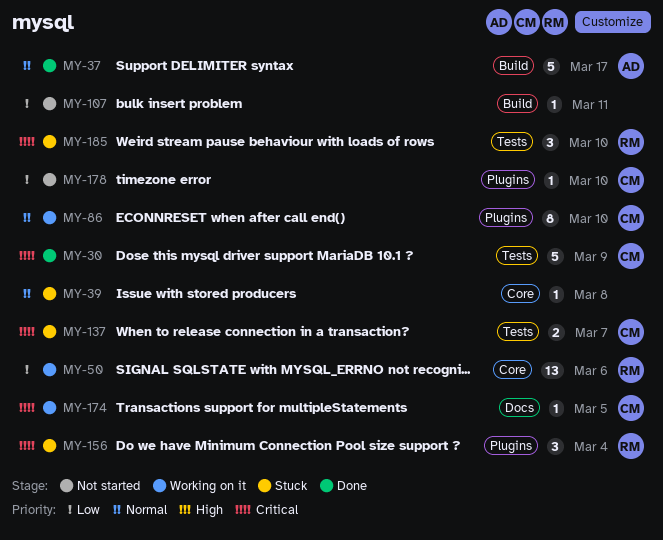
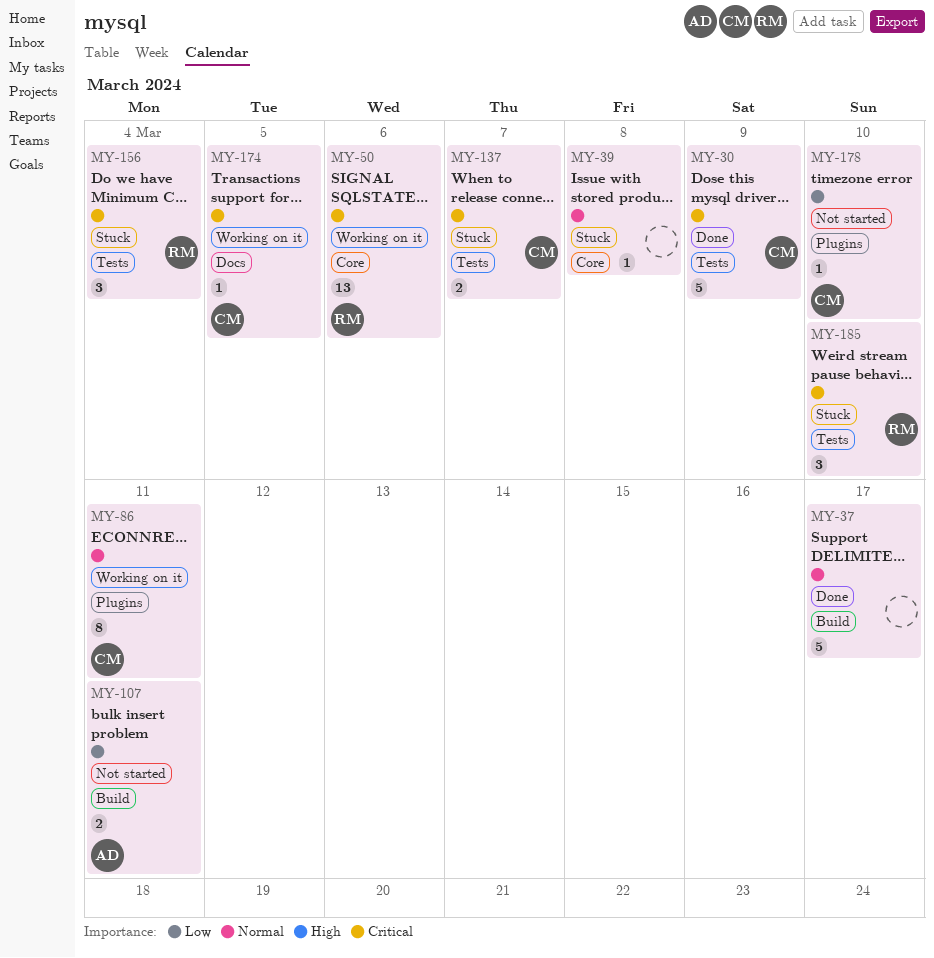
MY-37, owner: AD -> none
MY-50, priority: Low -> Critical
MY-86, due: Mar 10 -> Mar 11
MY-107, owner: none -> AD
MY-107, estimate: 1 -> 2
MY-156, label: Plugins -> Tests

